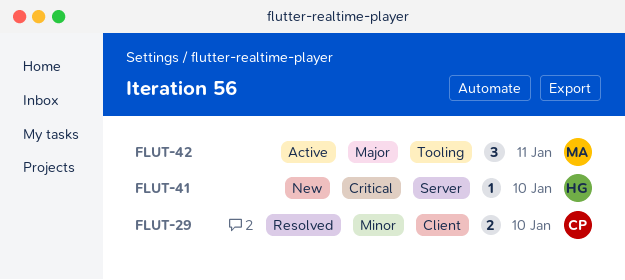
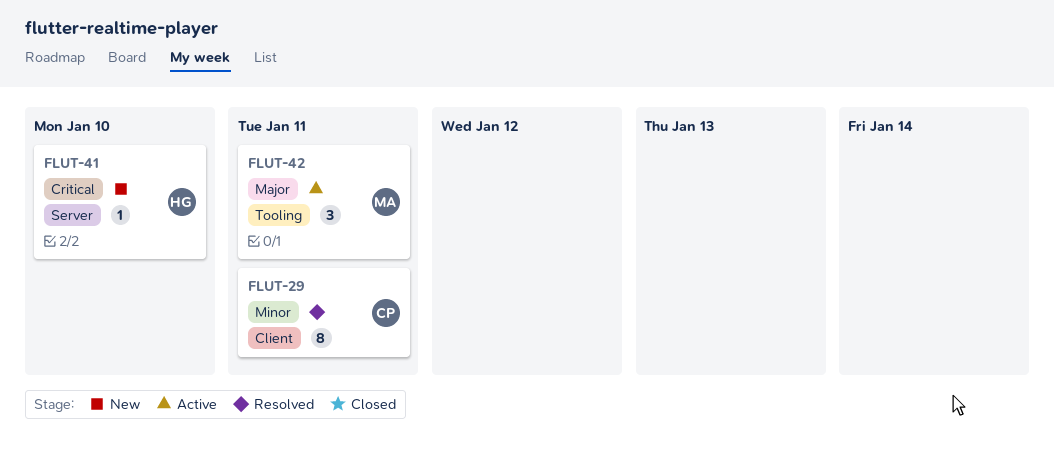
FLUT-29, estimate: 2 -> 8
FLUT-29, due: Jan 10 -> Jan 11

